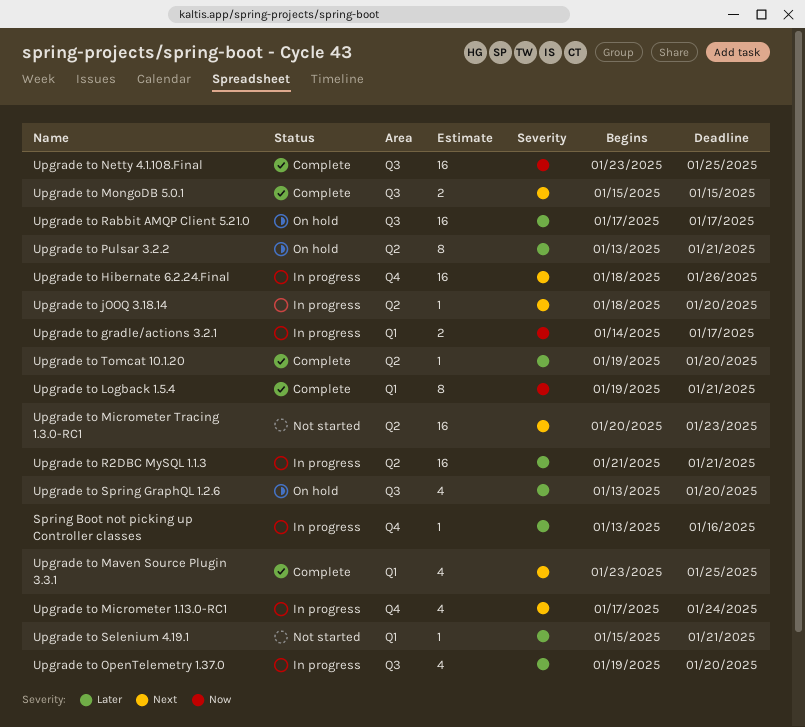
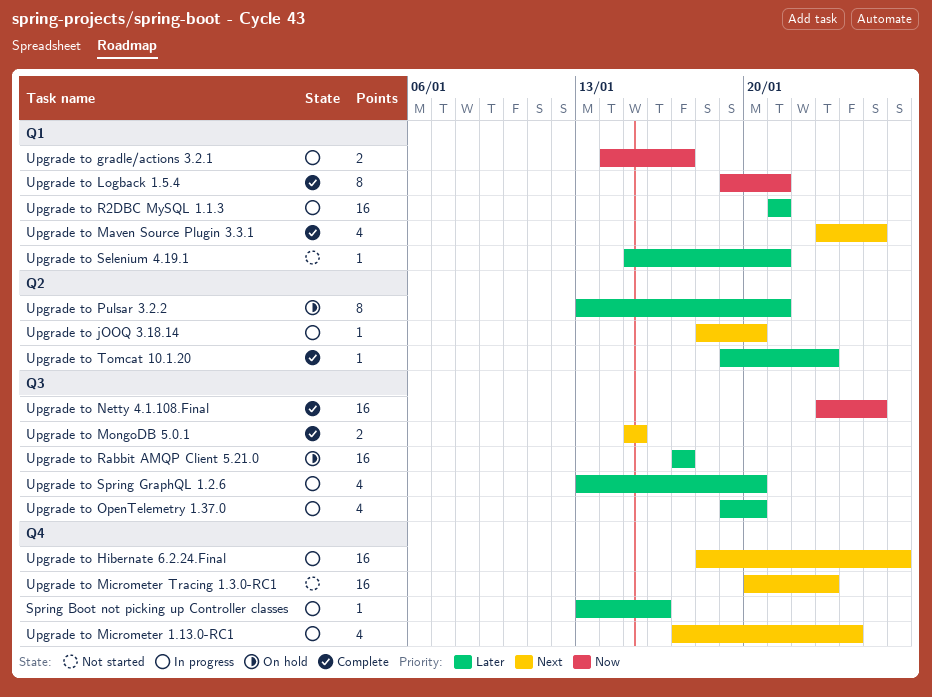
Upgrade to Micrometer Tracing 1.3.0-RC1, label: Q2 -> Q4
Upgrade to R2DBC MySQL 1.1.3, label: Q2 -> Q1
Upgrade to Spring GraphQL 1.2.6, status: On hold -> In progress
Upgrade to Tomcat 10.1.20, due: Jan 20 -> Jan 23

